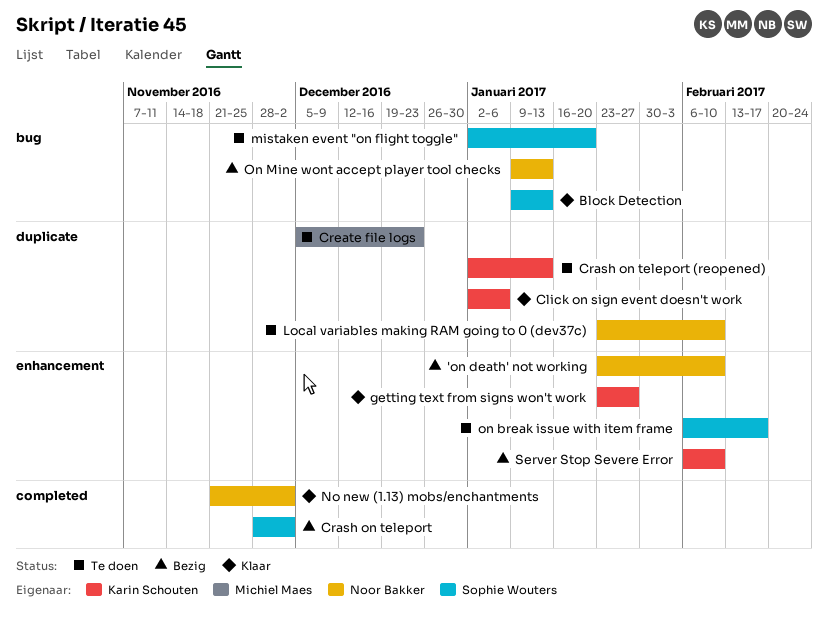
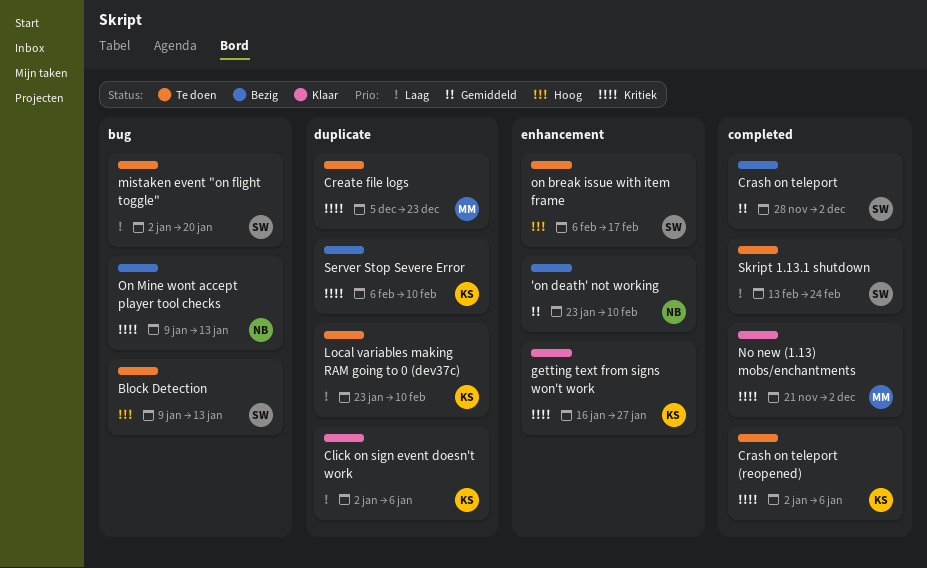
Block Detection, status: Klaar -> Te doen
Crash on teleport (reopened), label: duplicate -> completed
Crash on teleport (reopened), due: Jan 13 -> Jan 6
getting text from signs won't work, start: Jan 23 -> Jan 16
Local variables making RAM going to 0 (dev37c), owner: Noor Bakker -> Karin Schouten
No new (1.13) mobs/enchantments, owner: Noor Bakker -> Michiel Maes
Server Stop Severe Error, label: enhancement -> duplicate
Skript 1.13.1 shutdown: none -> present

